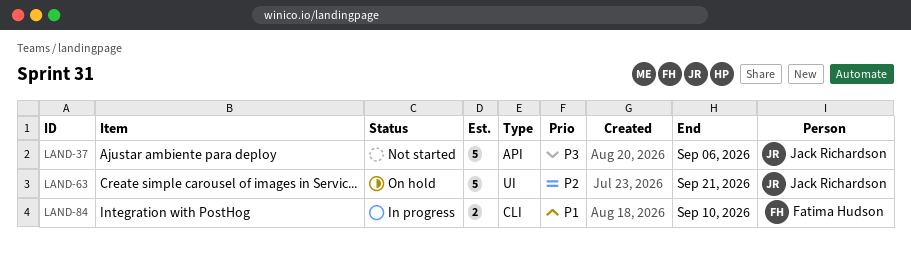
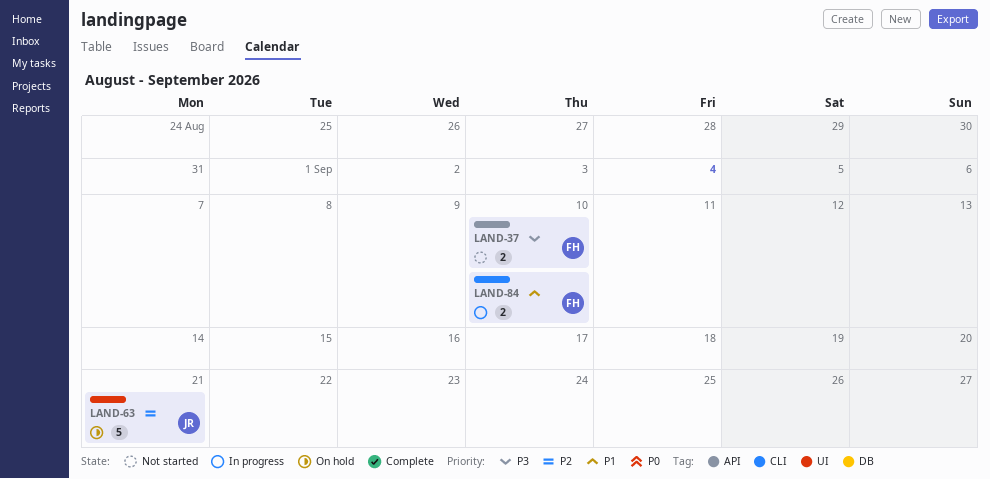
LAND-37, owner: Jack Richardson -> Fatima Hudson
LAND-37, estimate: 5 -> 2
LAND-37, due: Sep 6 -> Sep 10

